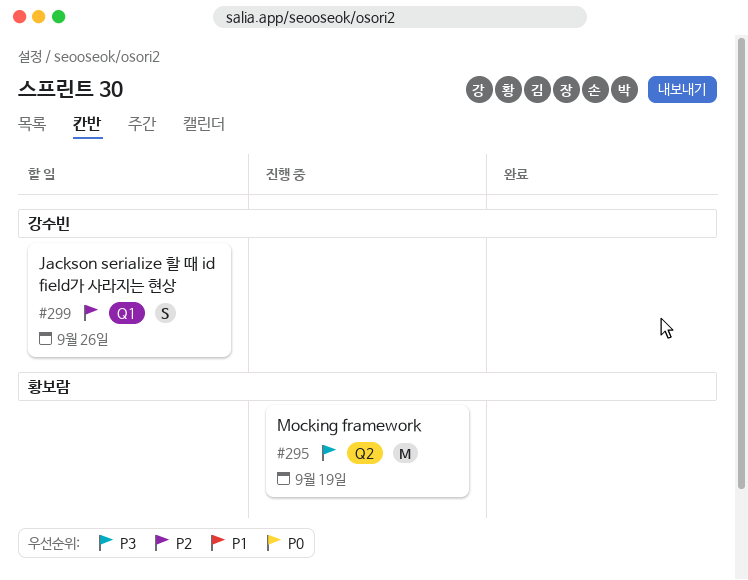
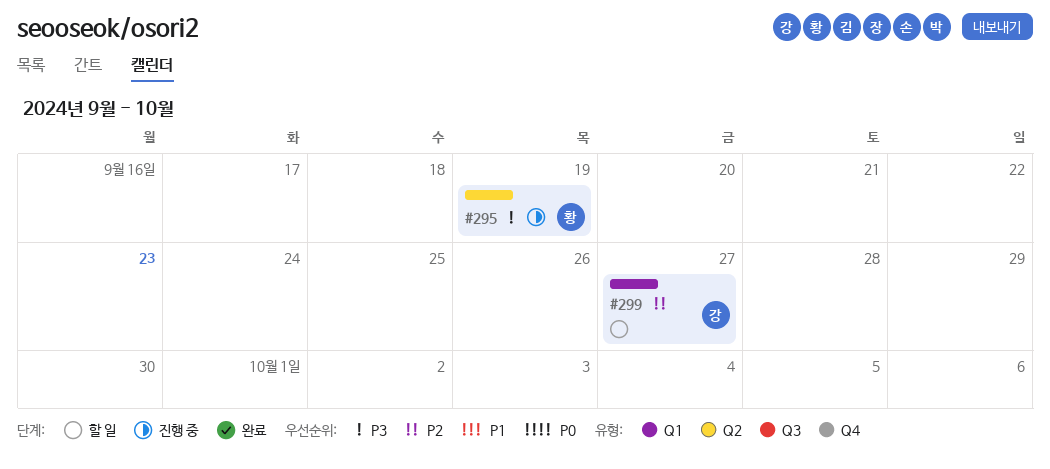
#299, due: Sep 26 -> Sep 27

